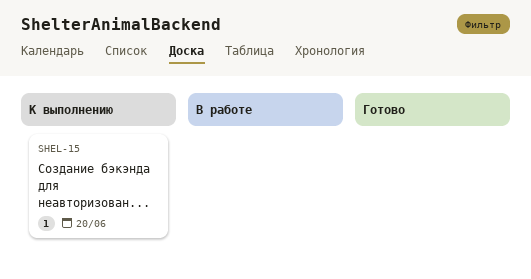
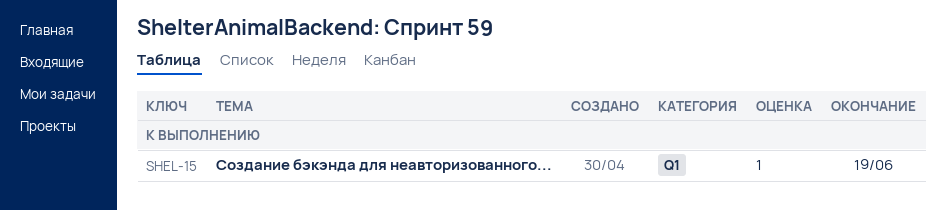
SHEL-15, due: Jun 20 -> Jun 19

